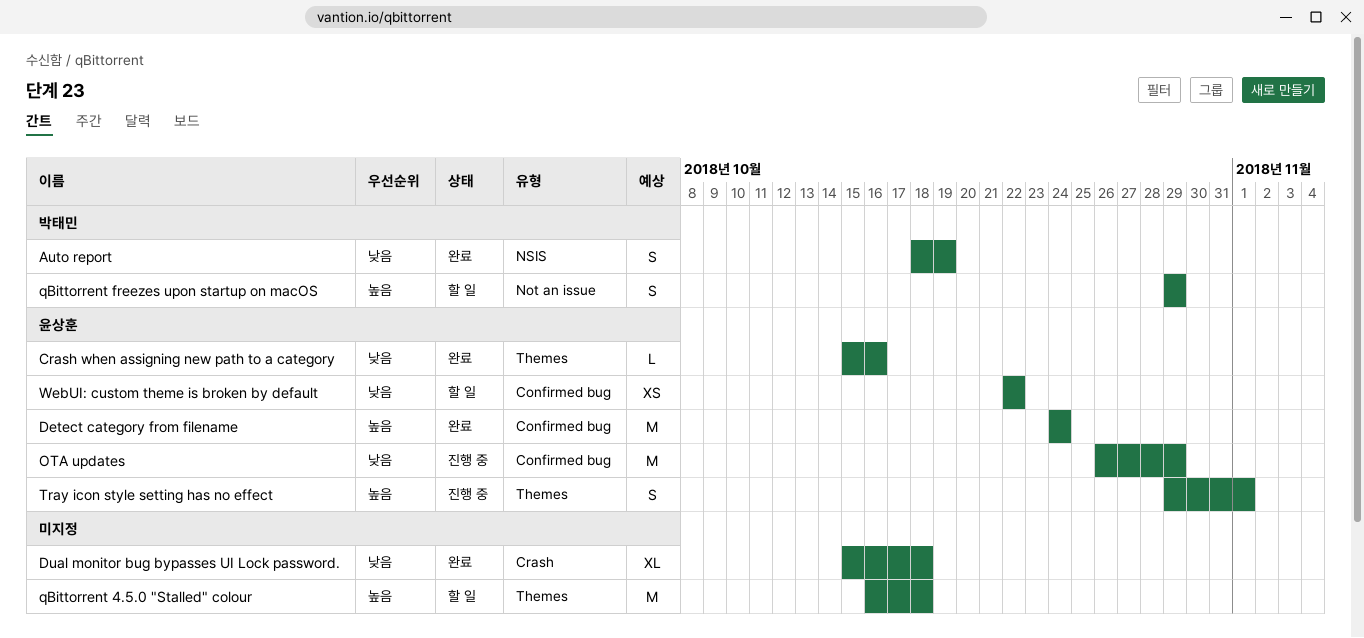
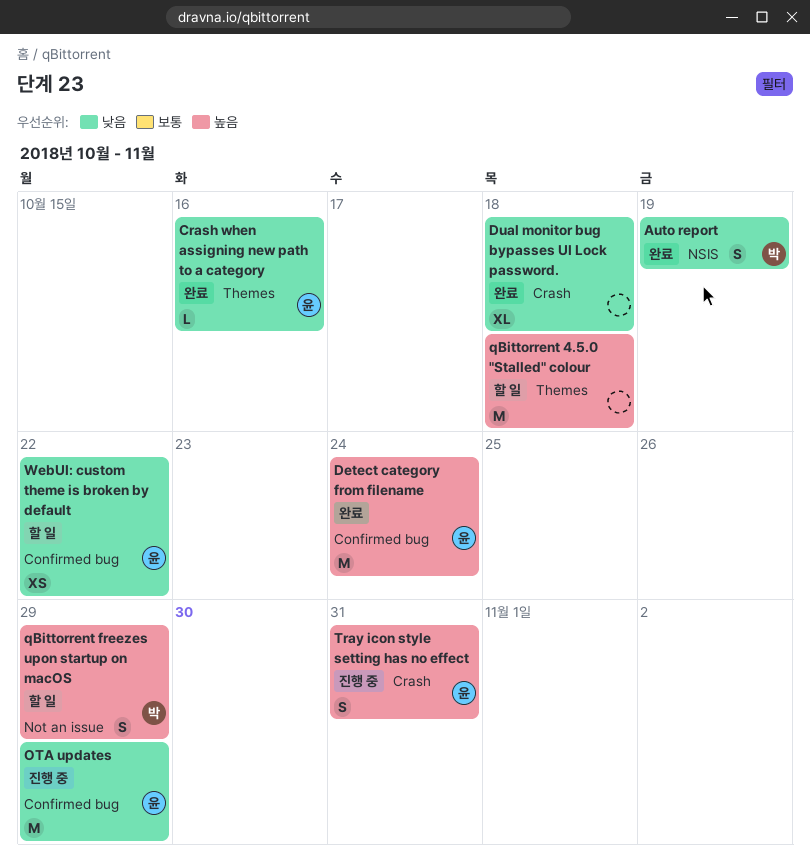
Tray icon style setting has no effect, label: Themes -> Crash
Tray icon style setting has no effect, due: Nov 1 -> Oct 31

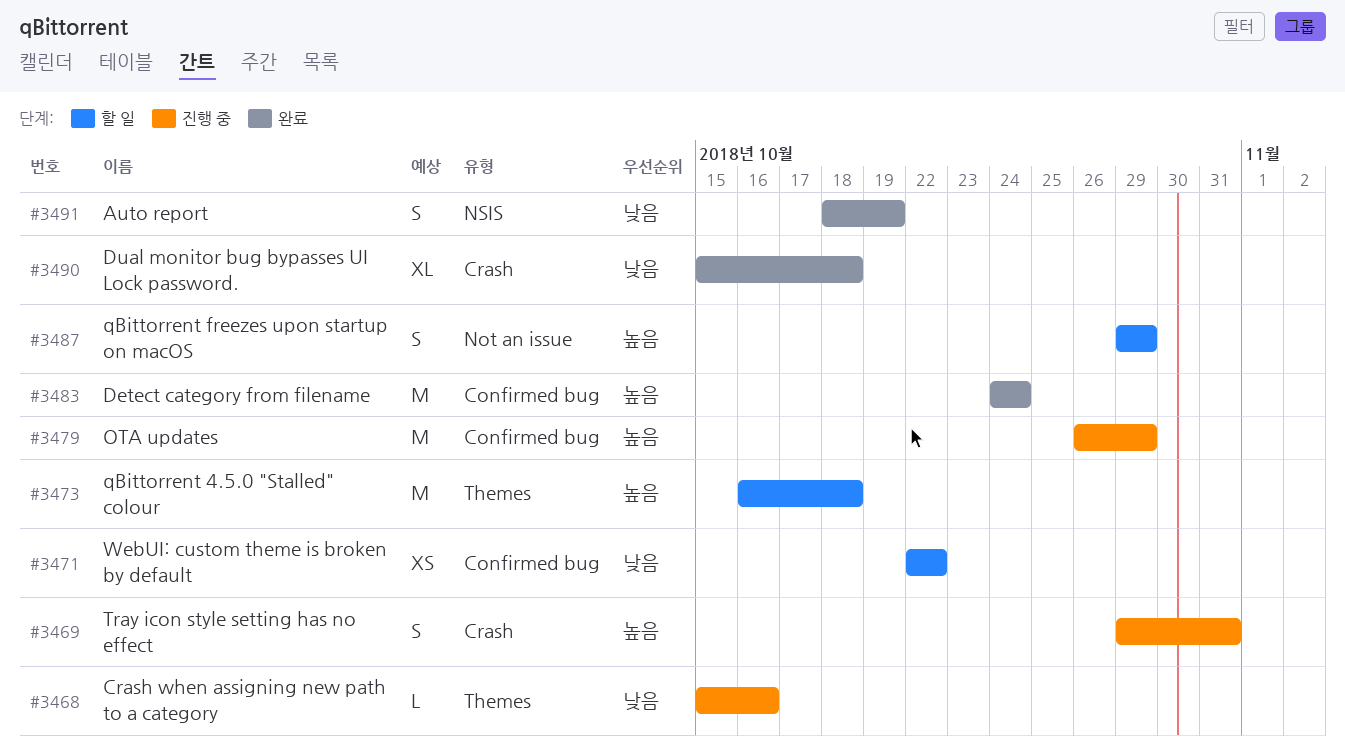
Crash when assigning new path to a category, status: 완료 -> 진행 중
OTA updates, priority: 낮음 -> 높음

